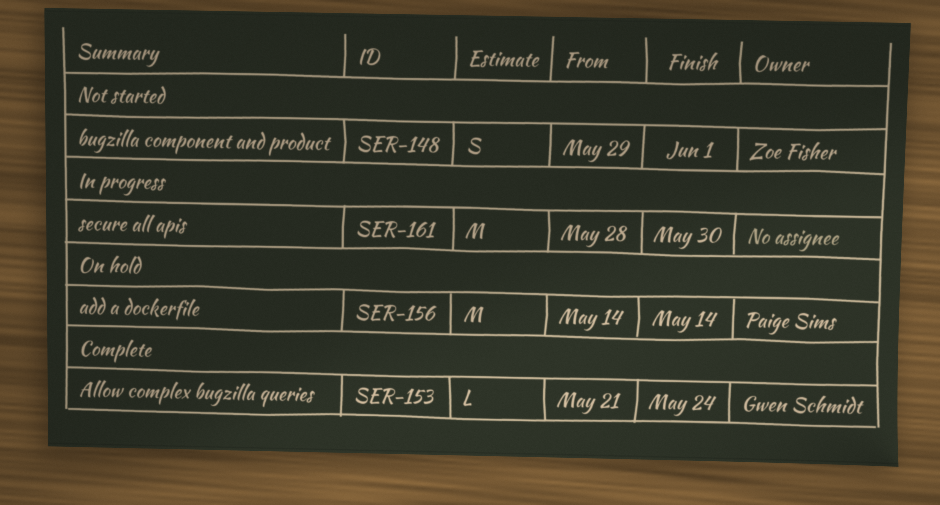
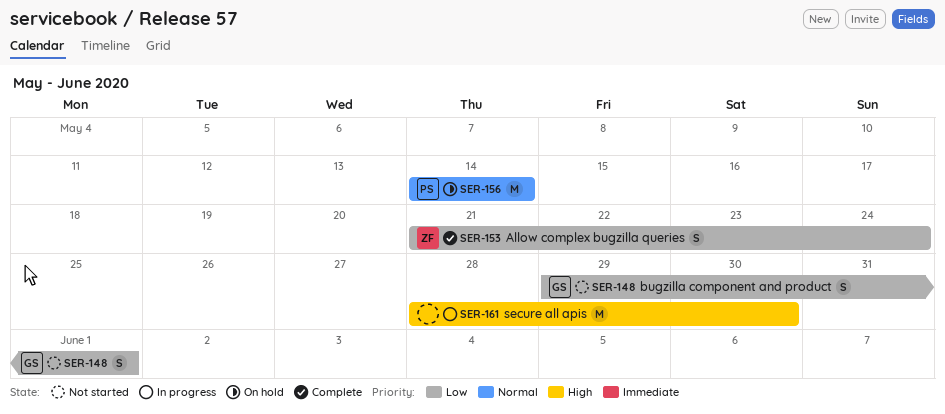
SER-148, owner: Zoe Fisher -> Gwen Schmidt
SER-153, owner: Gwen Schmidt -> Zoe Fisher
SER-153, estimate: L -> S

